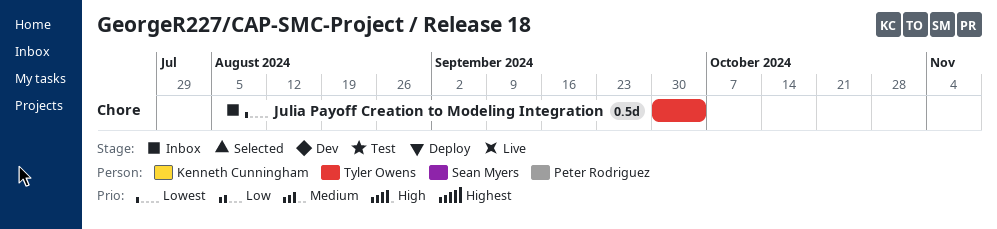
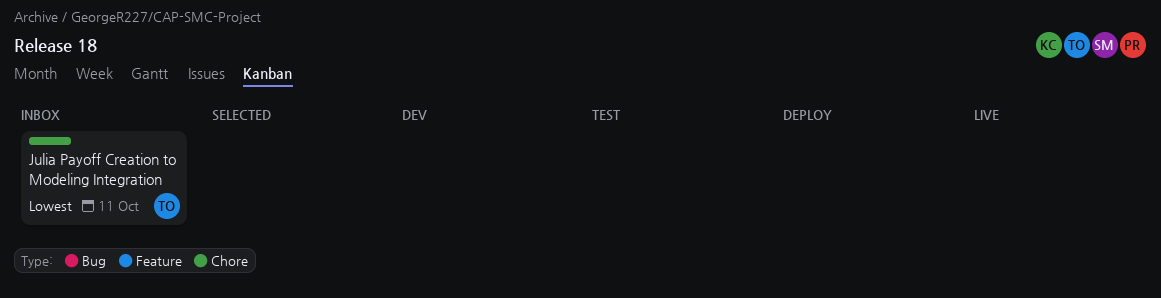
Julia Payoff Creation to Modeling Integration, due: Oct 4 -> Oct 11

